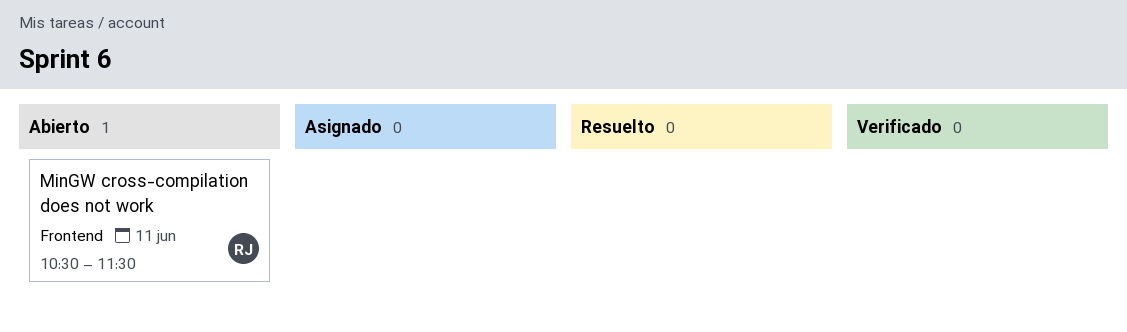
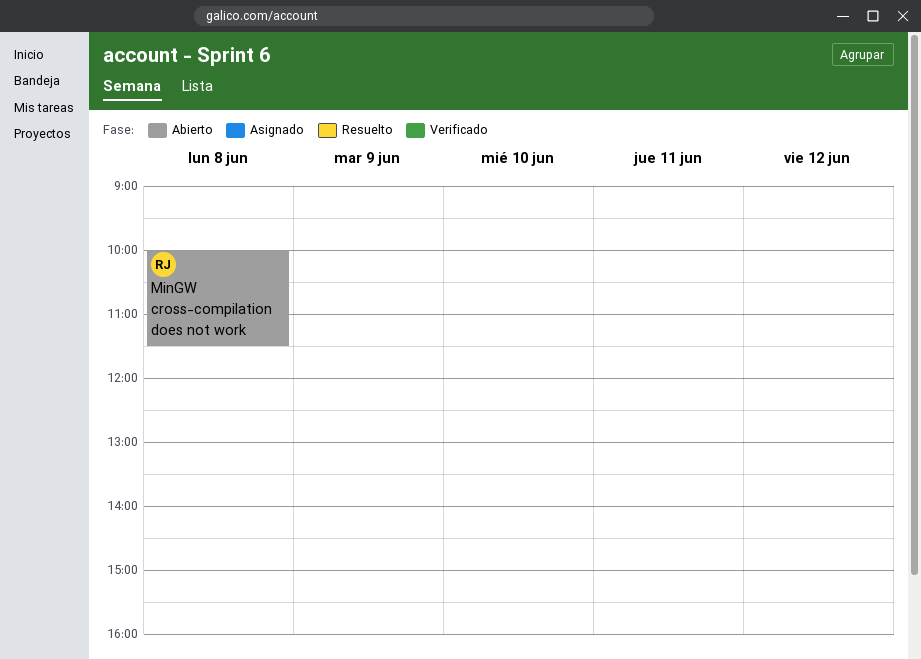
MinGW cross-compilation does not work, day: Jun 11 -> Jun 8
MinGW cross-compilation does not work, begins: 10:30 -> 10:00

